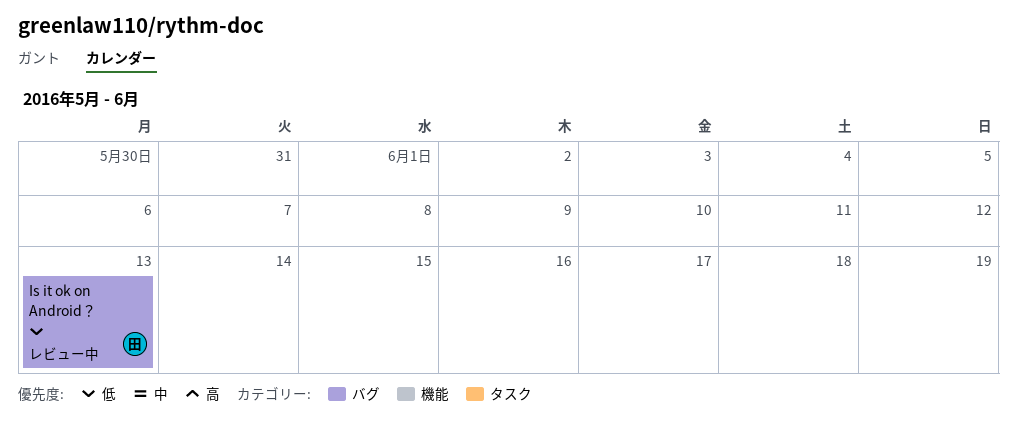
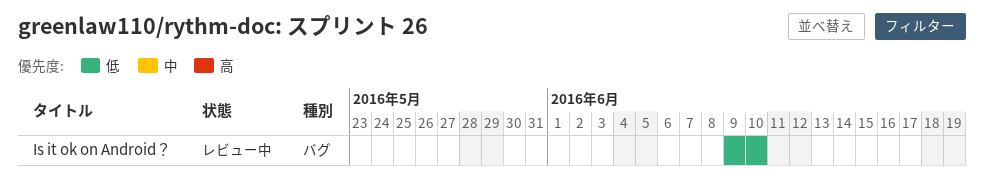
Is it ok on Android？, due: Jun 13 -> Jun 10

